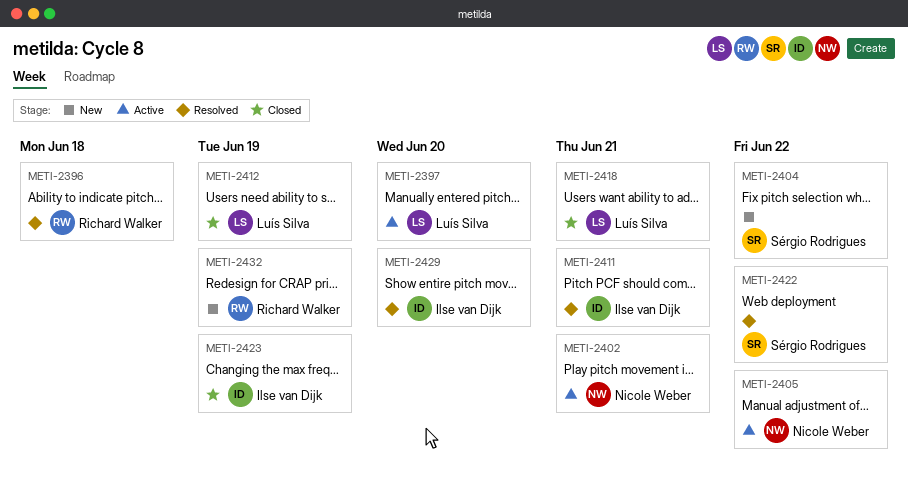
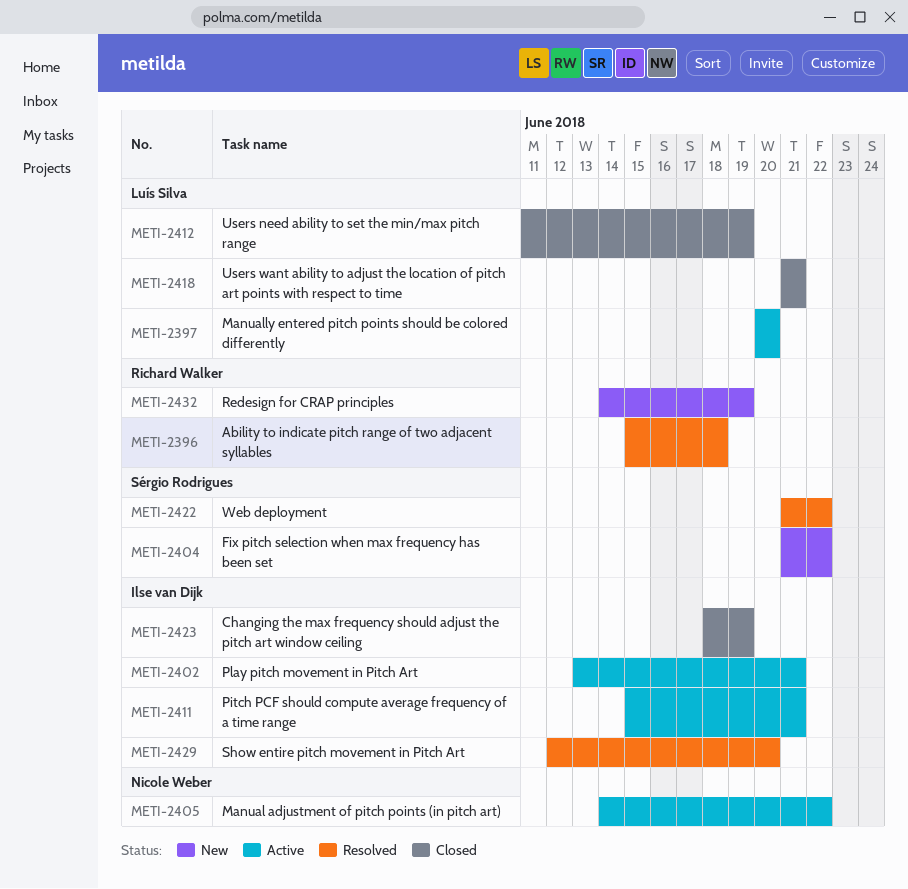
METI-2402, owner: Nicole Weber -> Ilse van Dijk
METI-2411, status: Resolved -> Active

